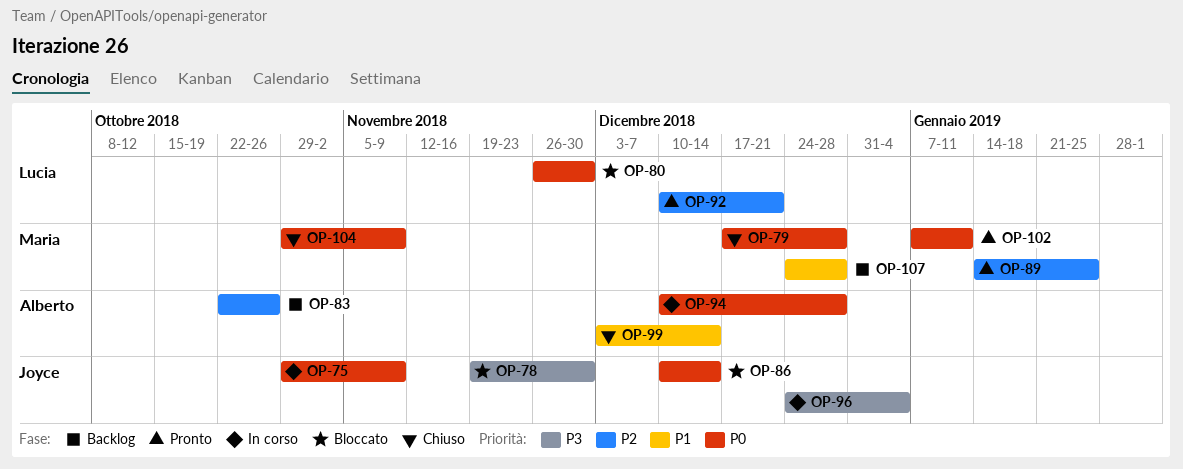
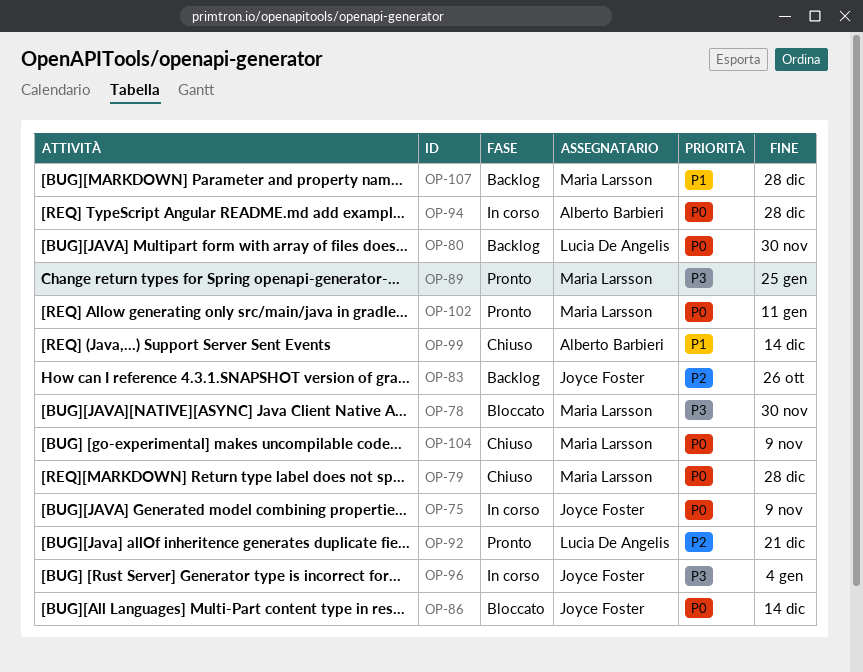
OP-78, owner: Joyce Foster -> Maria Larsson
OP-80, status: Bloccato -> Backlog
OP-83, owner: Alberto Barbieri -> Joyce Foster
OP-89, priority: P2 -> P3

